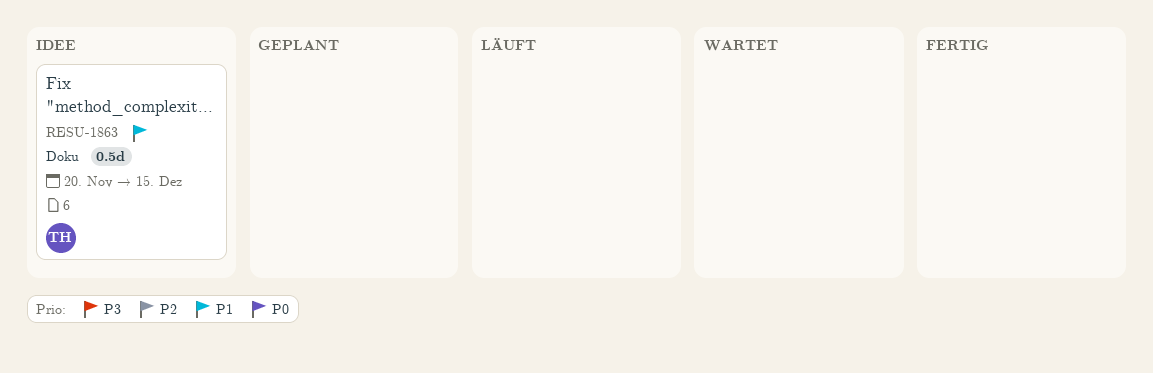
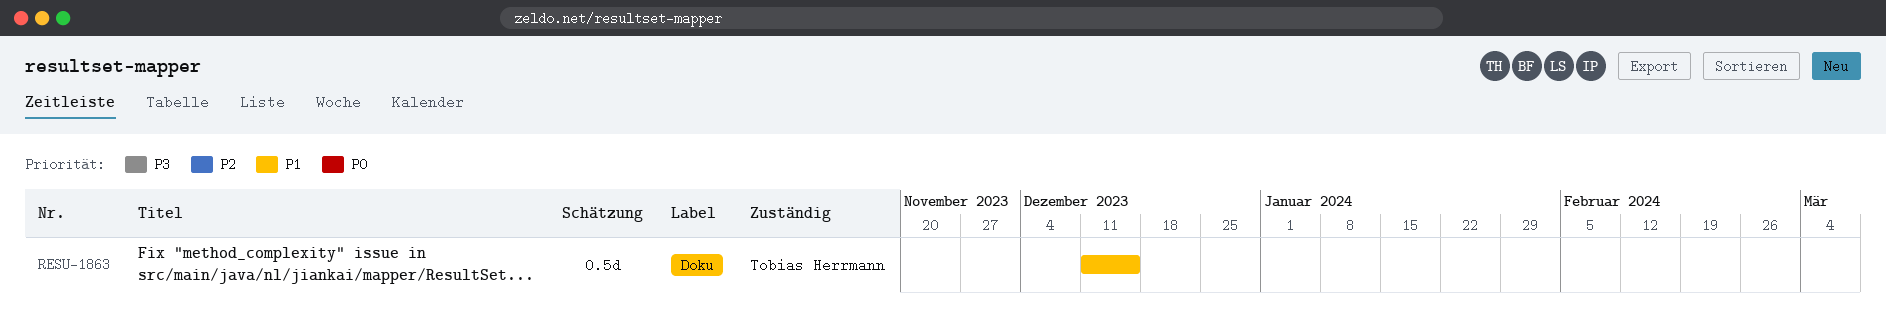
RESU-1863, start: Nov 20 -> Dec 11

